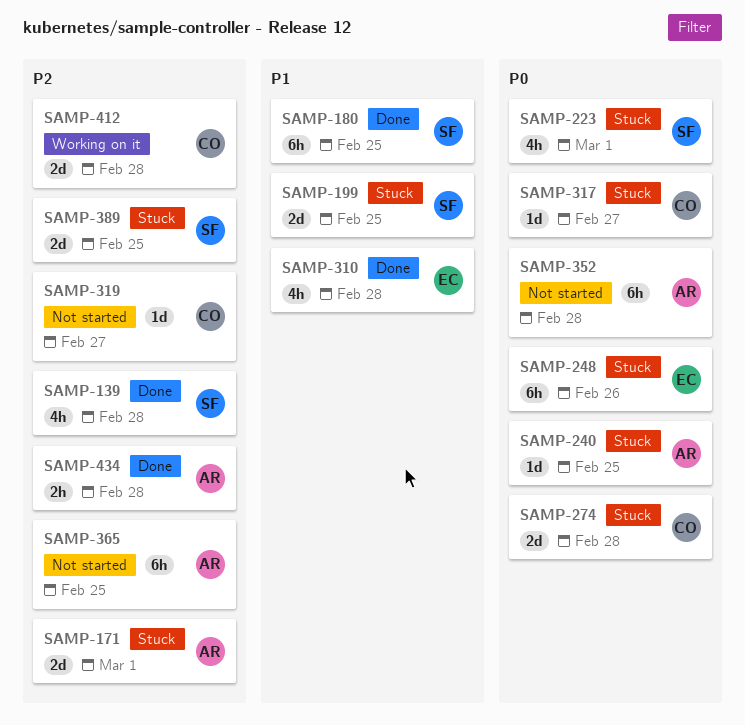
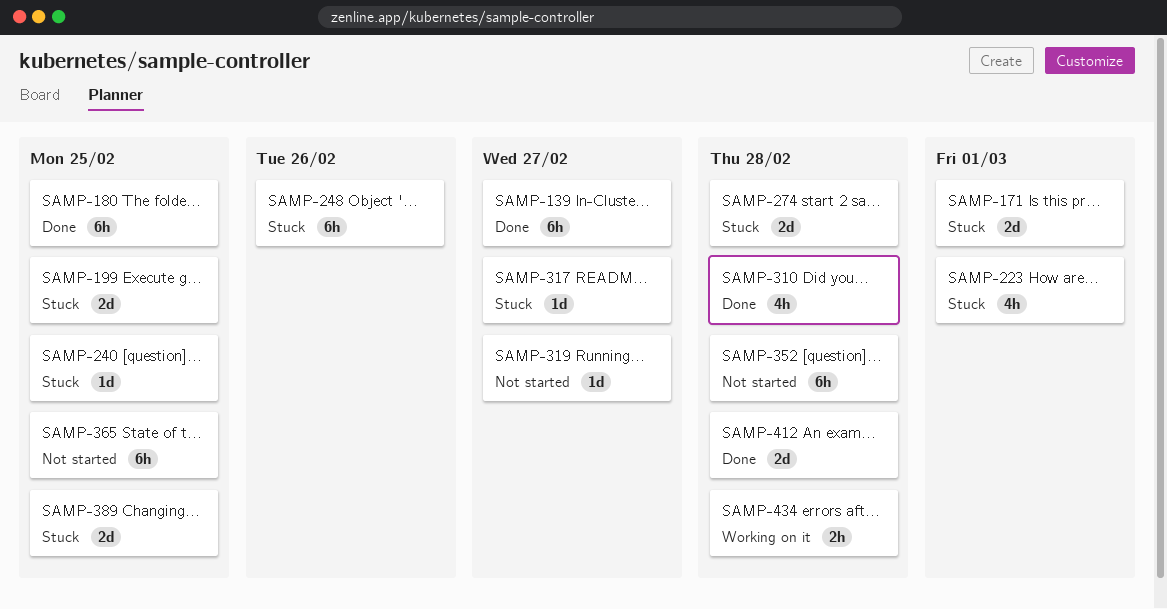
SAMP-139, estimate: 4h -> 6h
SAMP-139, due: Feb 28 -> Feb 27
SAMP-412, status: Working on it -> Done
SAMP-434, status: Done -> Working on it

